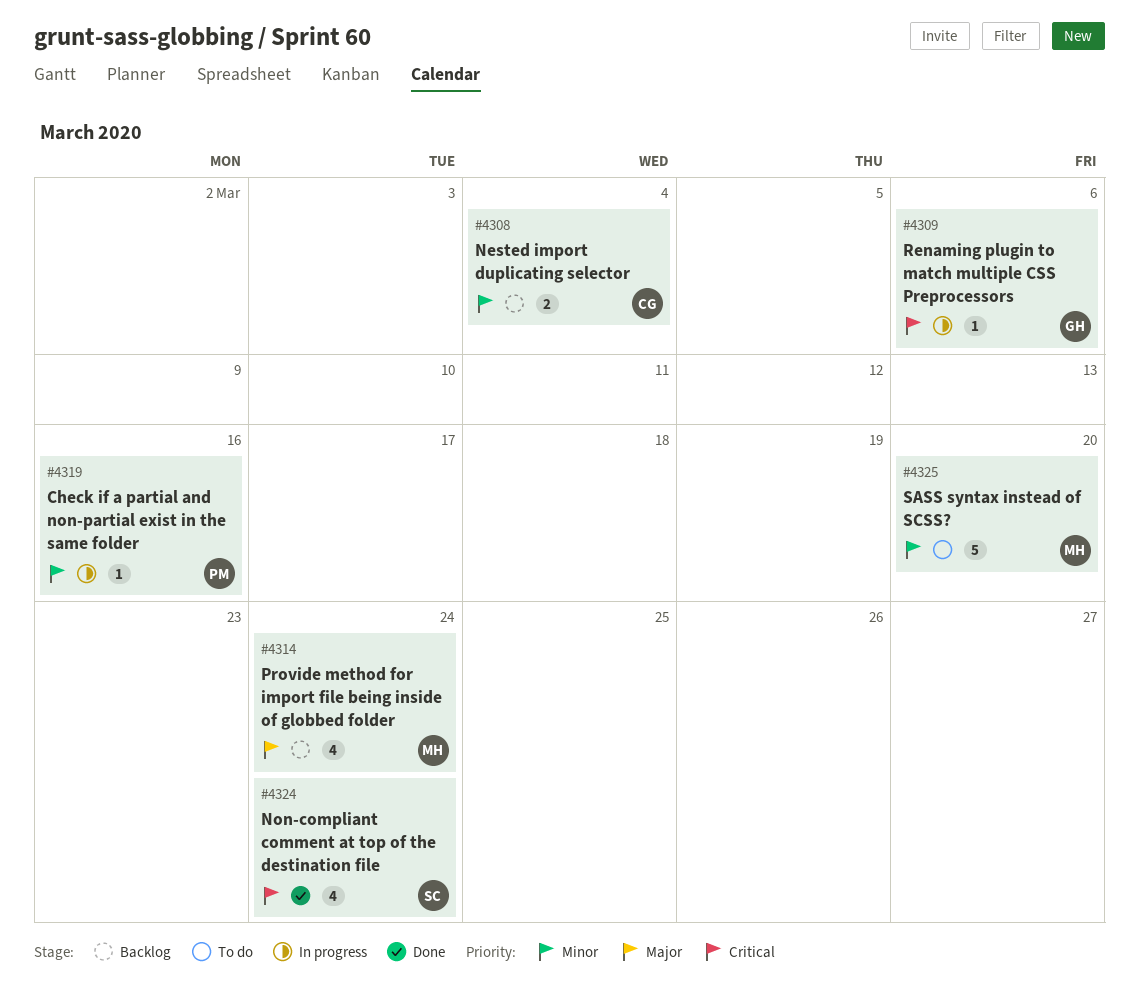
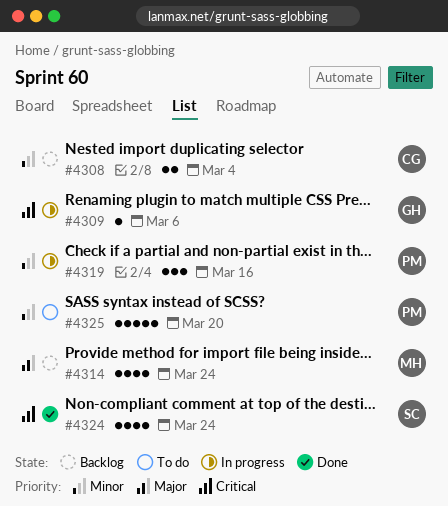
#4319, estimate: 1 -> 3
#4325, owner: MH -> PM

